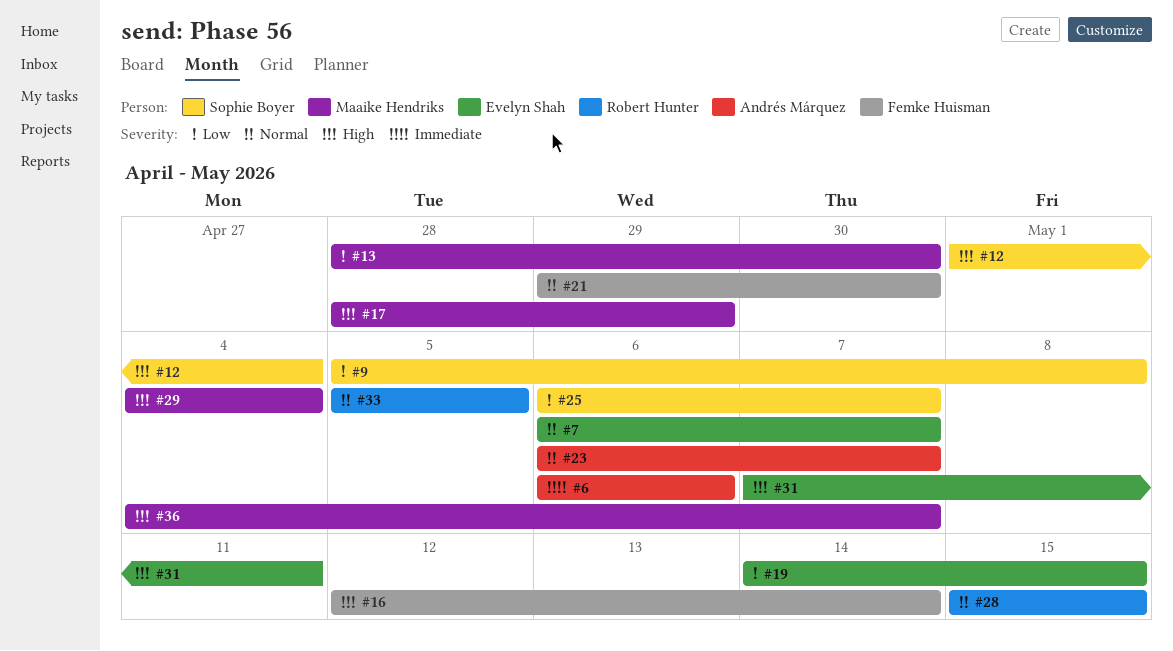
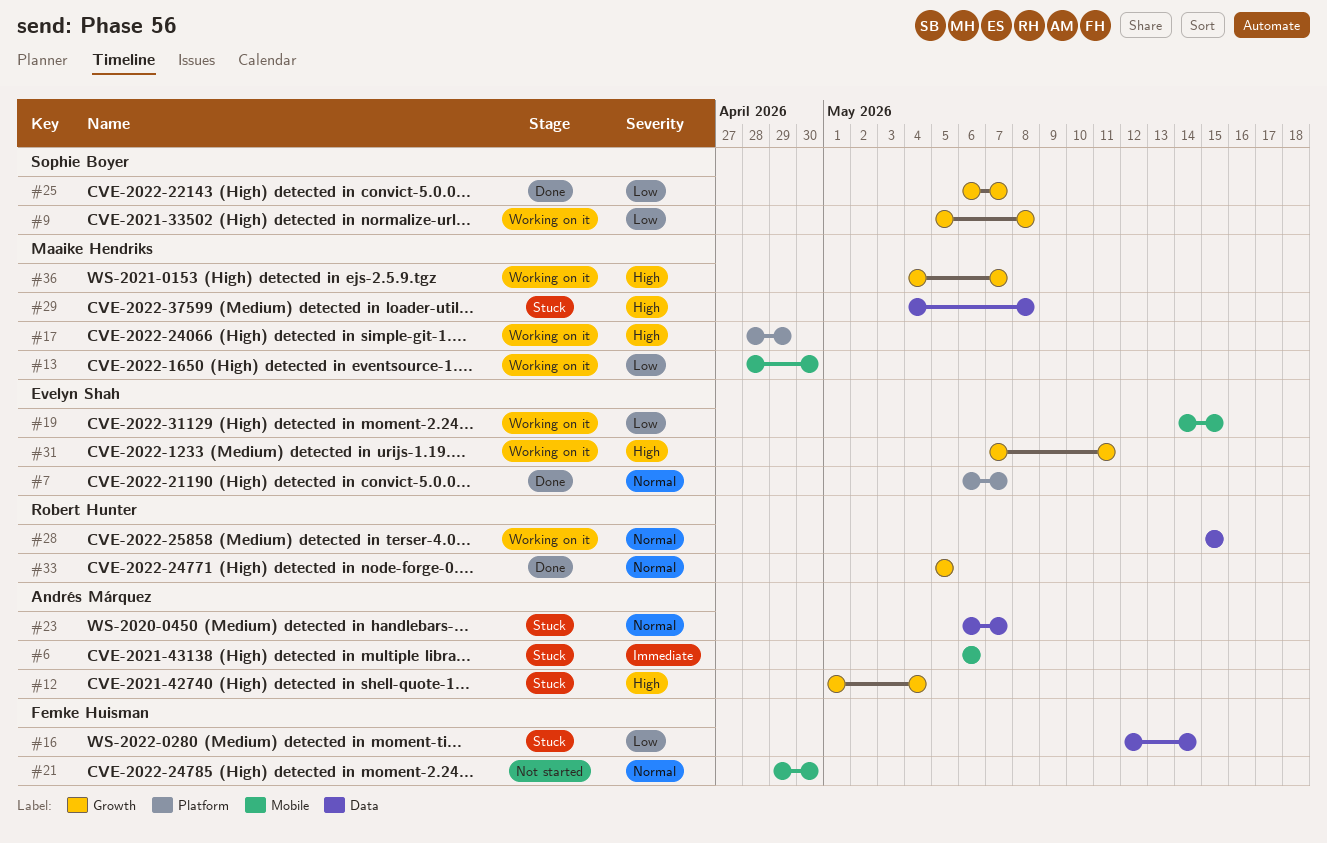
#12, owner: Sophie Boyer -> Andrés Márquez
#16, priority: High -> Low
#29, due: May 4 -> May 8

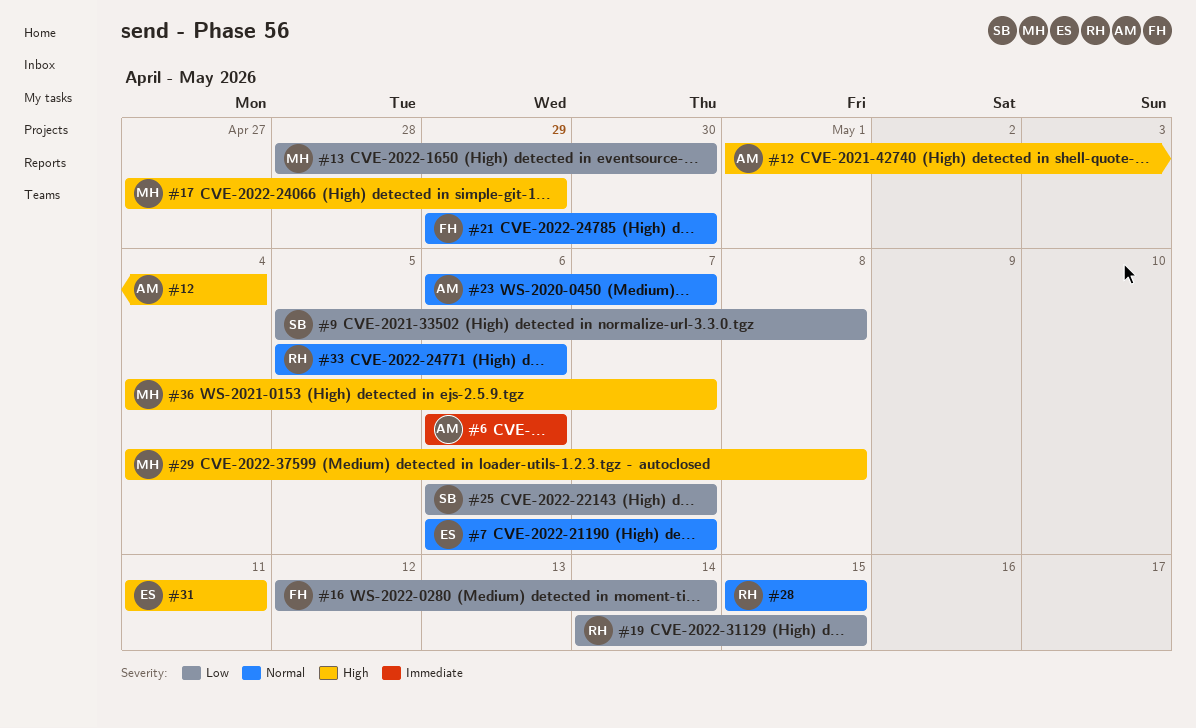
#17, start: Apr 28 -> Apr 27
#19, owner: Evelyn Shah -> Robert Hunter
#31, start: May 7 -> May 11
#33, due: May 5 -> May 6

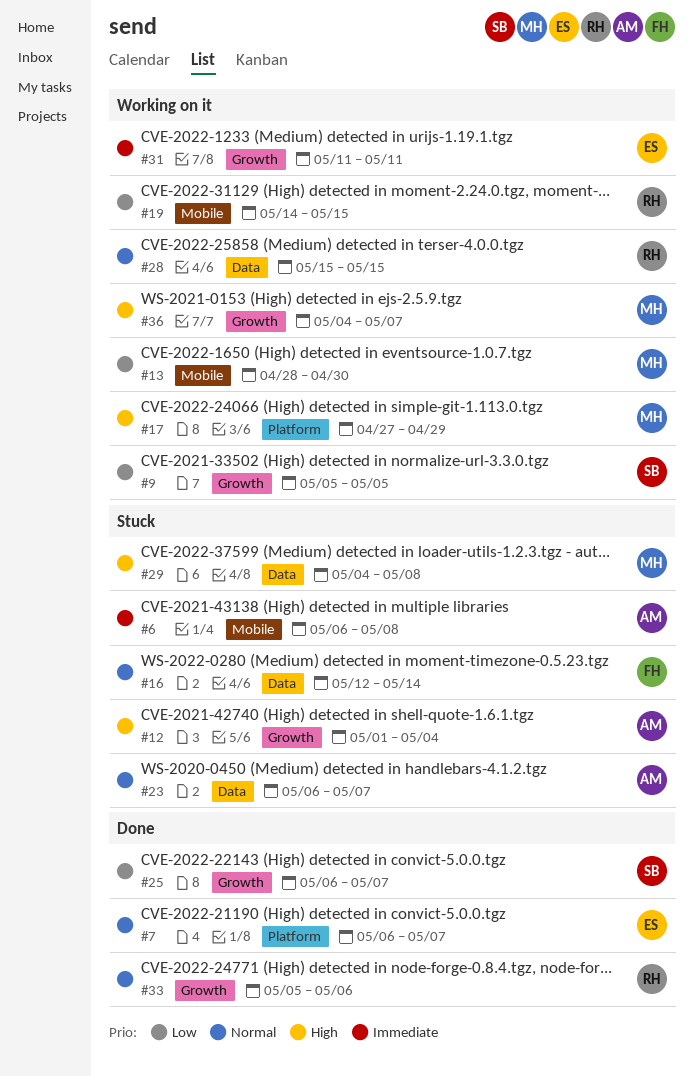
#6, due: May 6 -> May 8
#9, due: May 8 -> May 5
#16, priority: Low -> Normal
#21: present -> none
#31, priority: High -> Immediate

